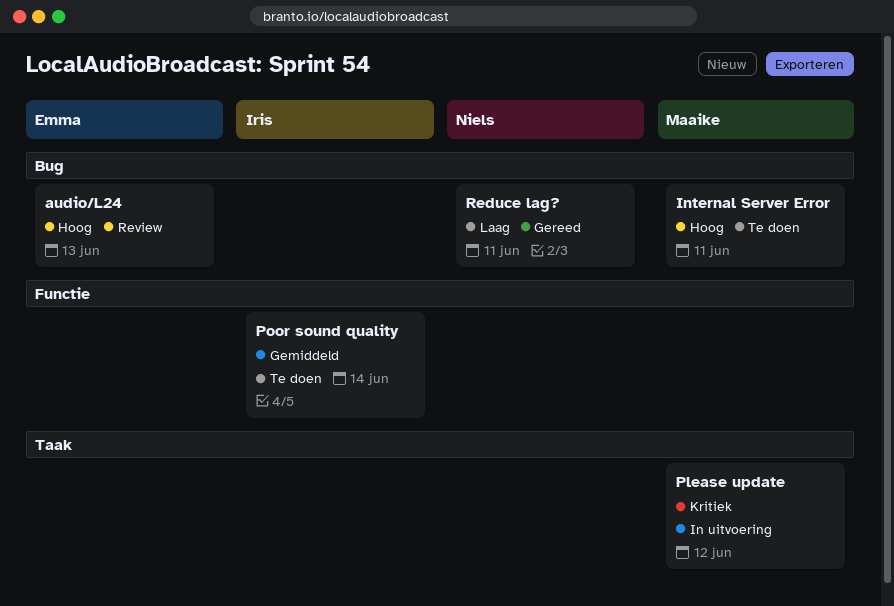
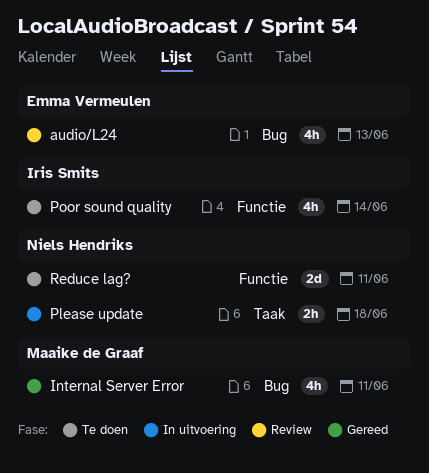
Internal Server Error, status: Te doen -> Gereed
Please update, owner: Maaike de Graaf -> Niels Hendriks
Please update, due: Jun 12 -> Jun 18
Reduce lag?, status: Gereed -> Te doen
Reduce lag?, label: Bug -> Functie

